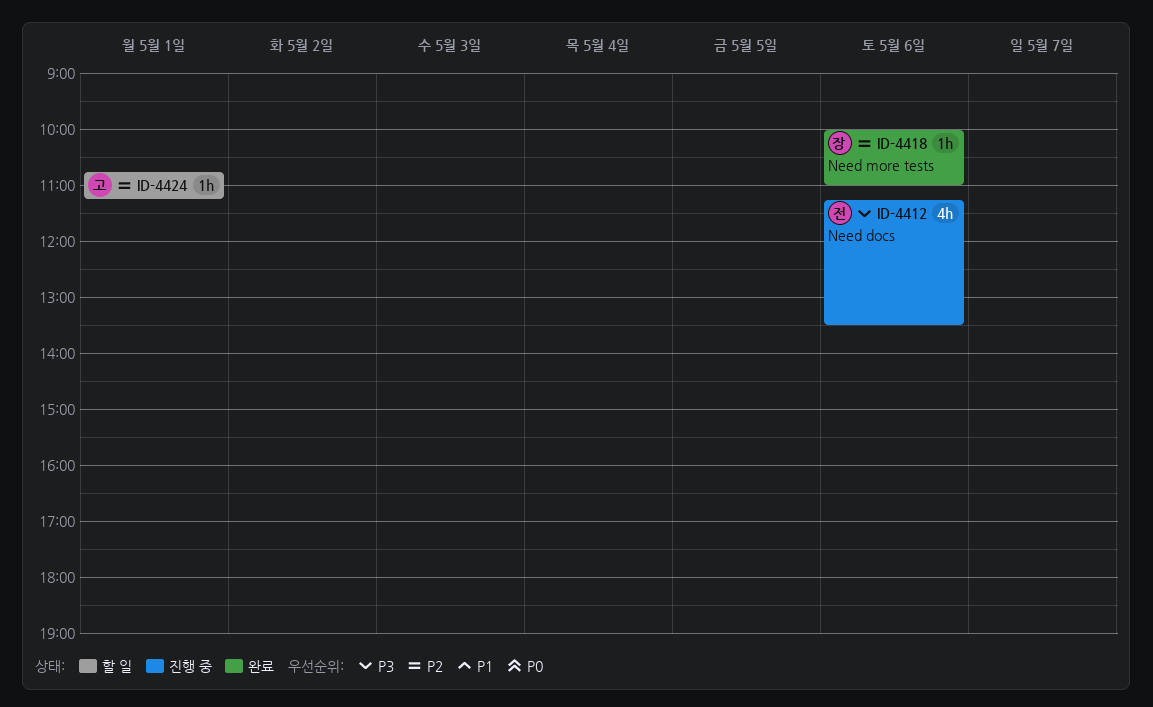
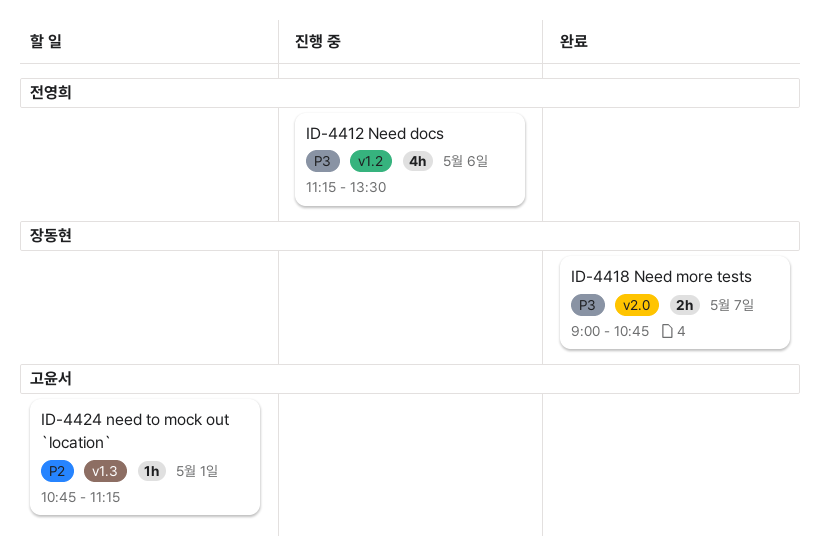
ID-4418, priority: P2 -> P3
ID-4418, estimate: 1h -> 2h
ID-4418, day: May 6 -> May 7
ID-4418, begins: 10:00 -> 09:00
ID-4418, ends: 11:00 -> 10:45

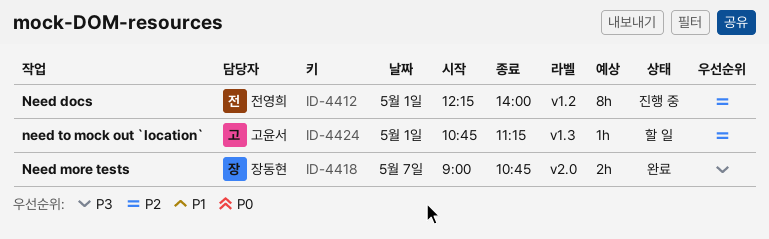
ID-4412, priority: P3 -> P2
ID-4412, estimate: 4h -> 8h
ID-4412, day: May 6 -> May 1
ID-4412, begins: 11:15 -> 12:15
ID-4412, ends: 13:30 -> 14:00

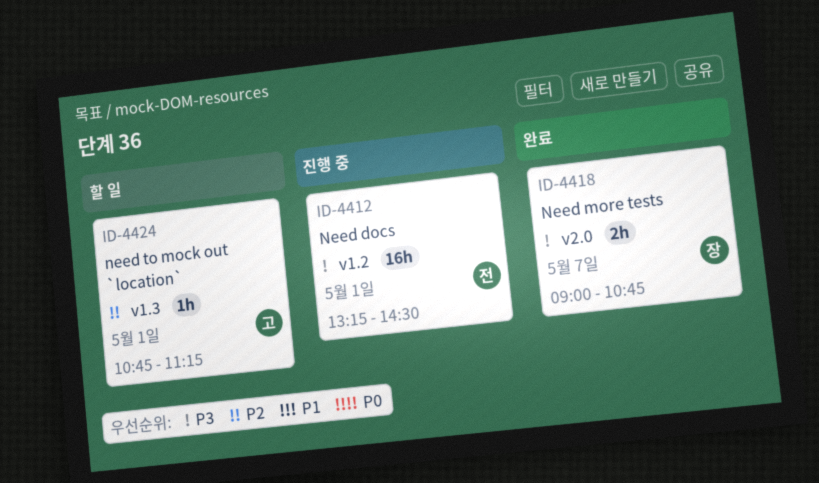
ID-4412, priority: P2 -> P3
ID-4412, estimate: 8h -> 16h
ID-4412, begins: 12:15 -> 13:15
ID-4412, ends: 14:00 -> 14:30

